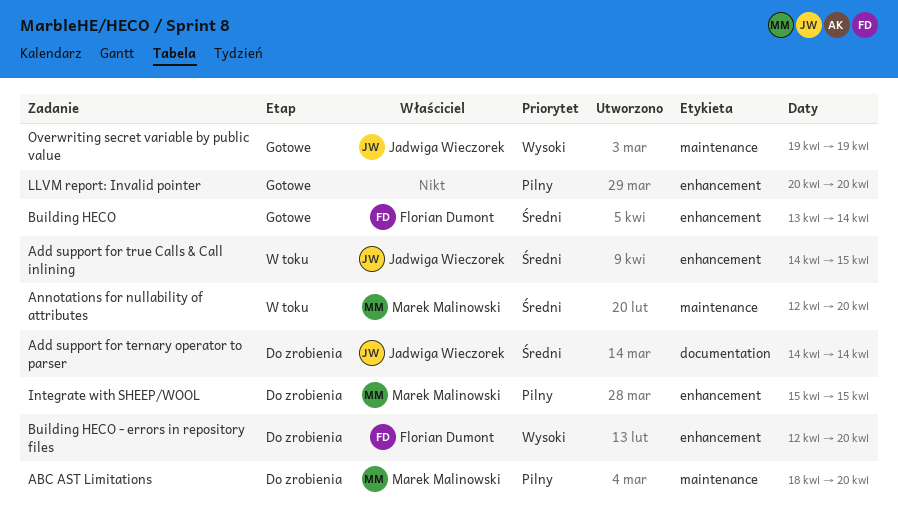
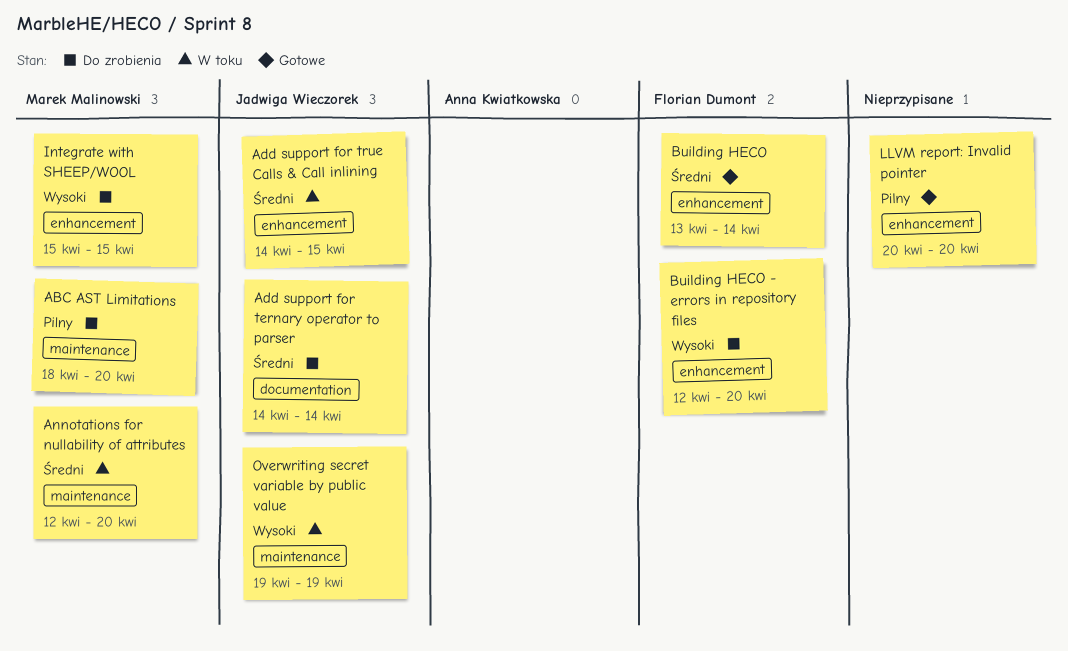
Integrate with SHEEP/WOOL, priority: Pilny -> Wysoki
Overwriting secret variable by public value, status: Gotowe -> W toku

